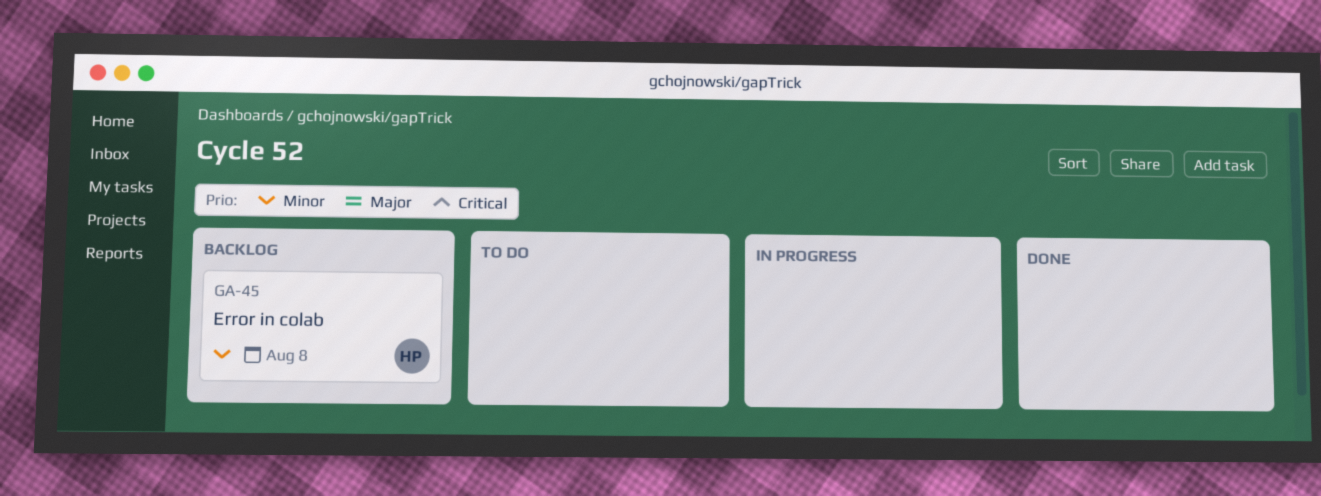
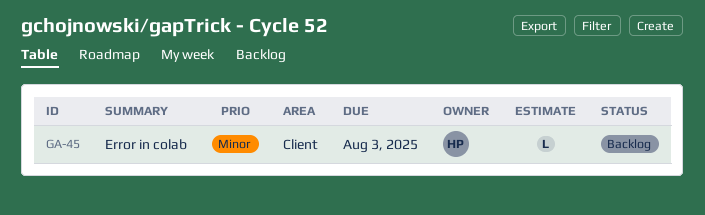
GA-45, due: Aug 8 -> Aug 3

